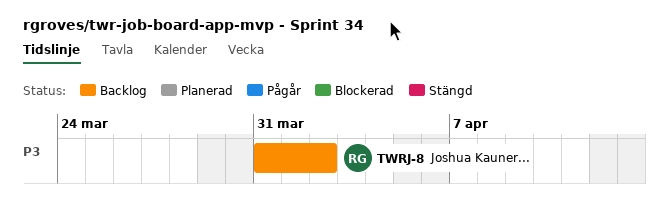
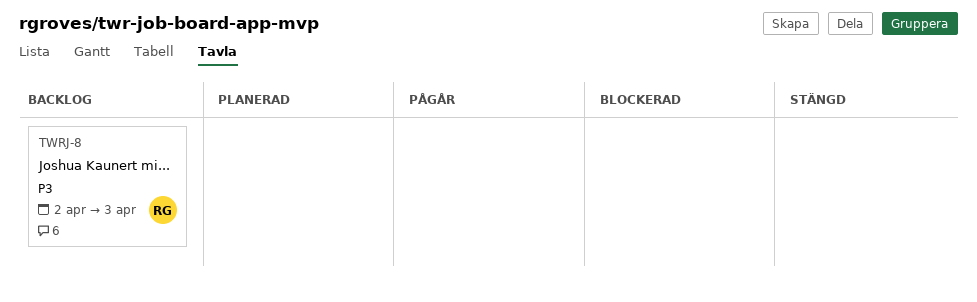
TWRJ-8, start: Mar 31 -> Apr 2
TWRJ-8, due: Apr 2 -> Apr 3

